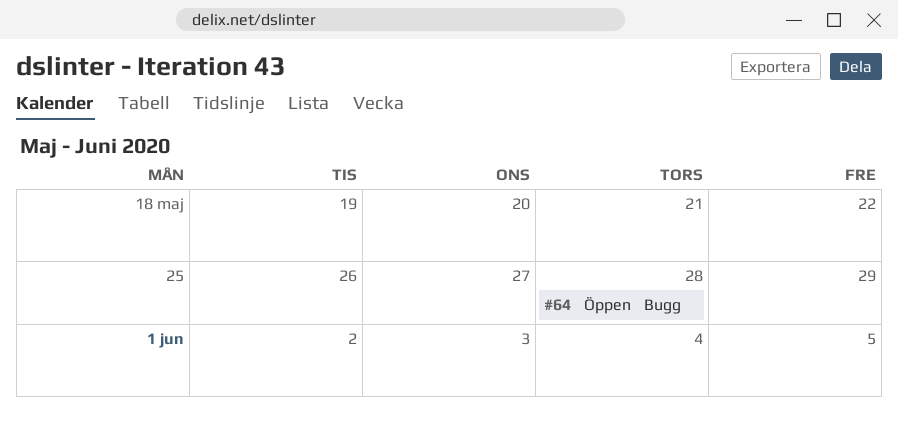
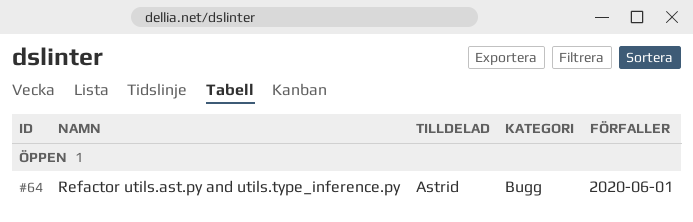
#64, due: May 28 -> Jun 1

